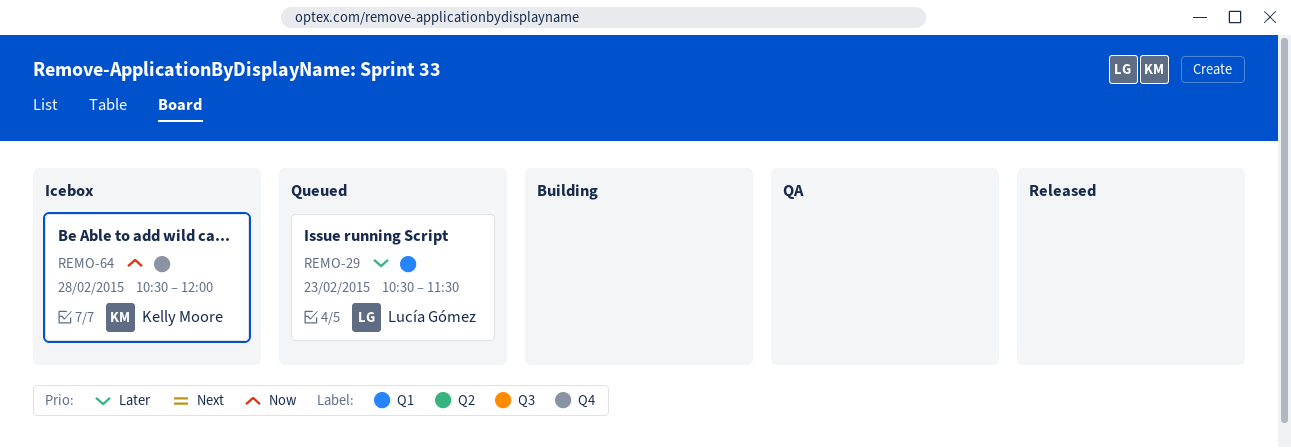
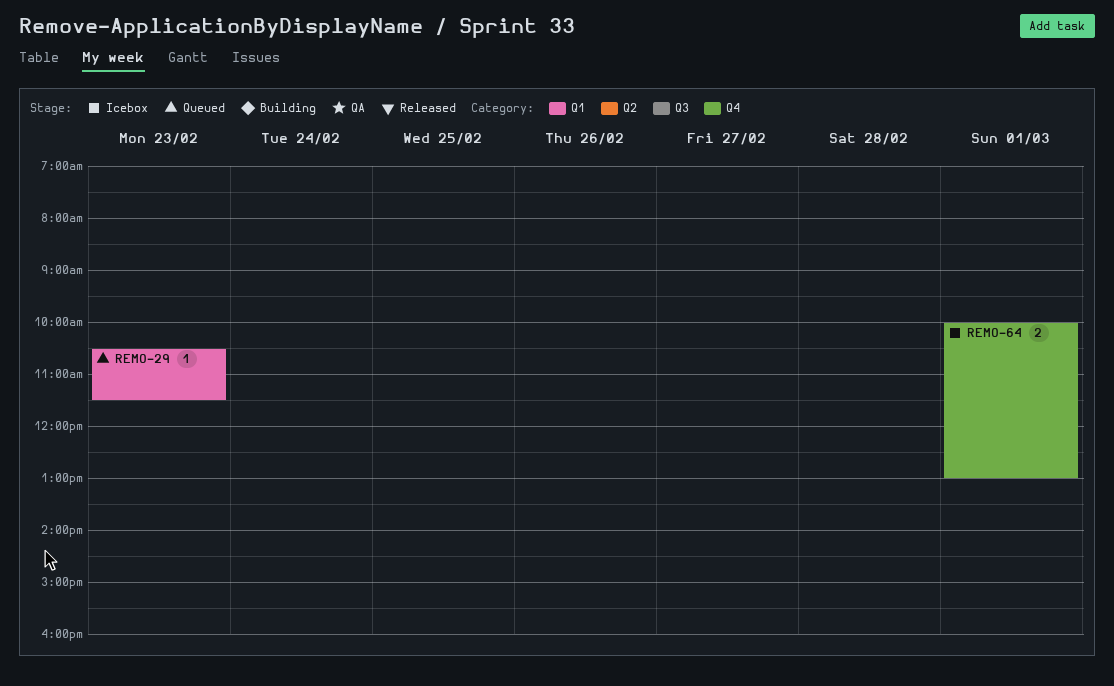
REMO-64, day: Feb 28 -> Mar 1
REMO-64, begins: 10:30 -> 10:00
REMO-64, ends: 12:00 -> 13:00

